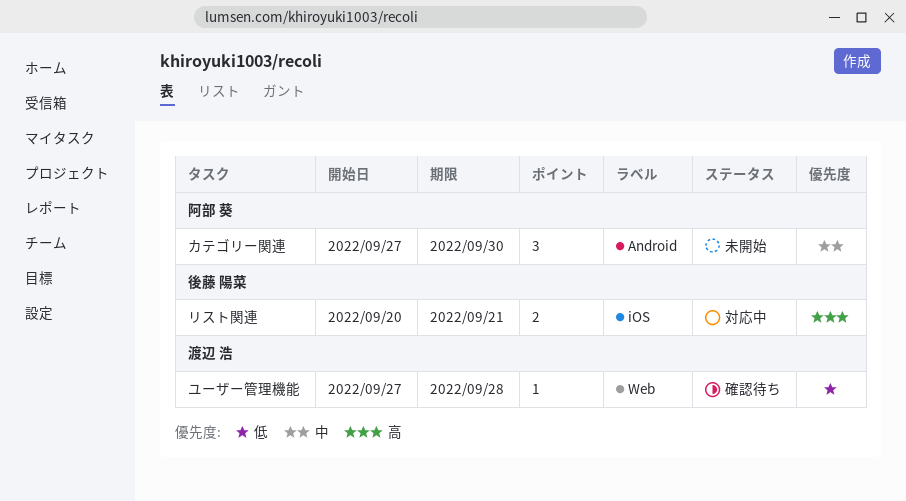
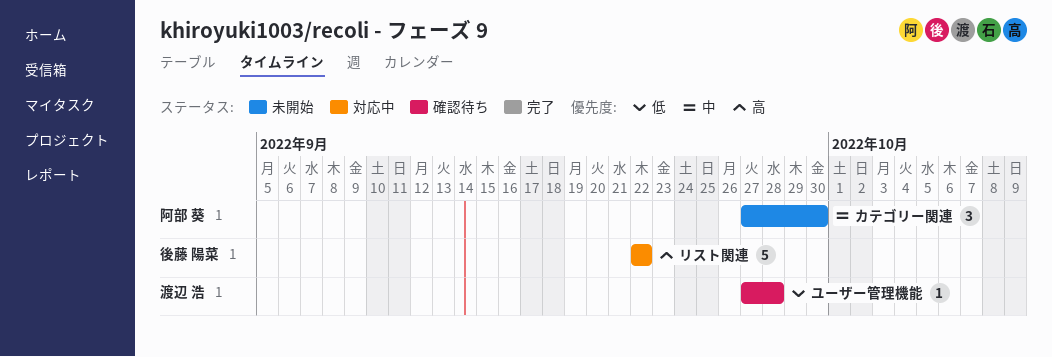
リスト関連, estimate: 2 -> 5
リスト関連, start: Sep 20 -> Sep 22
リスト関連, due: Sep 21 -> Sep 22

